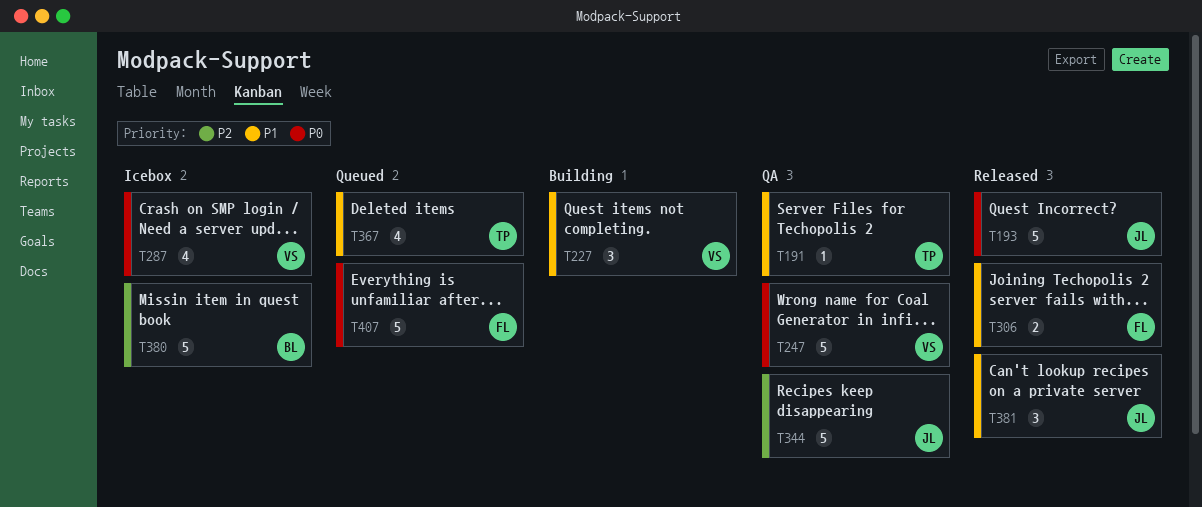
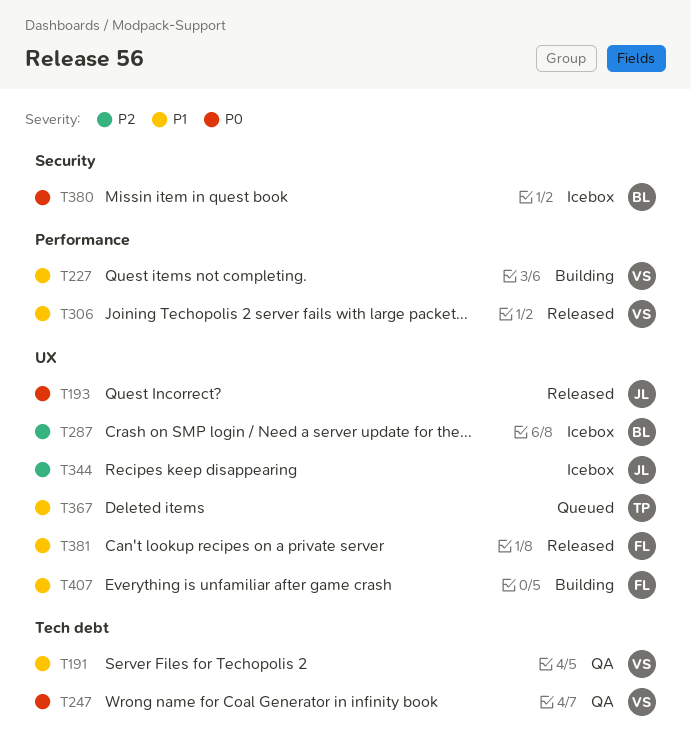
T191, owner: TP -> VS
T287, owner: VS -> BL
T287, priority: P0 -> P2
T306, owner: FL -> VS
T344, status: QA -> Icebox
T380, priority: P2 -> P0
T381, owner: JL -> FL
T407, status: Queued -> Building
T407, priority: P0 -> P1

